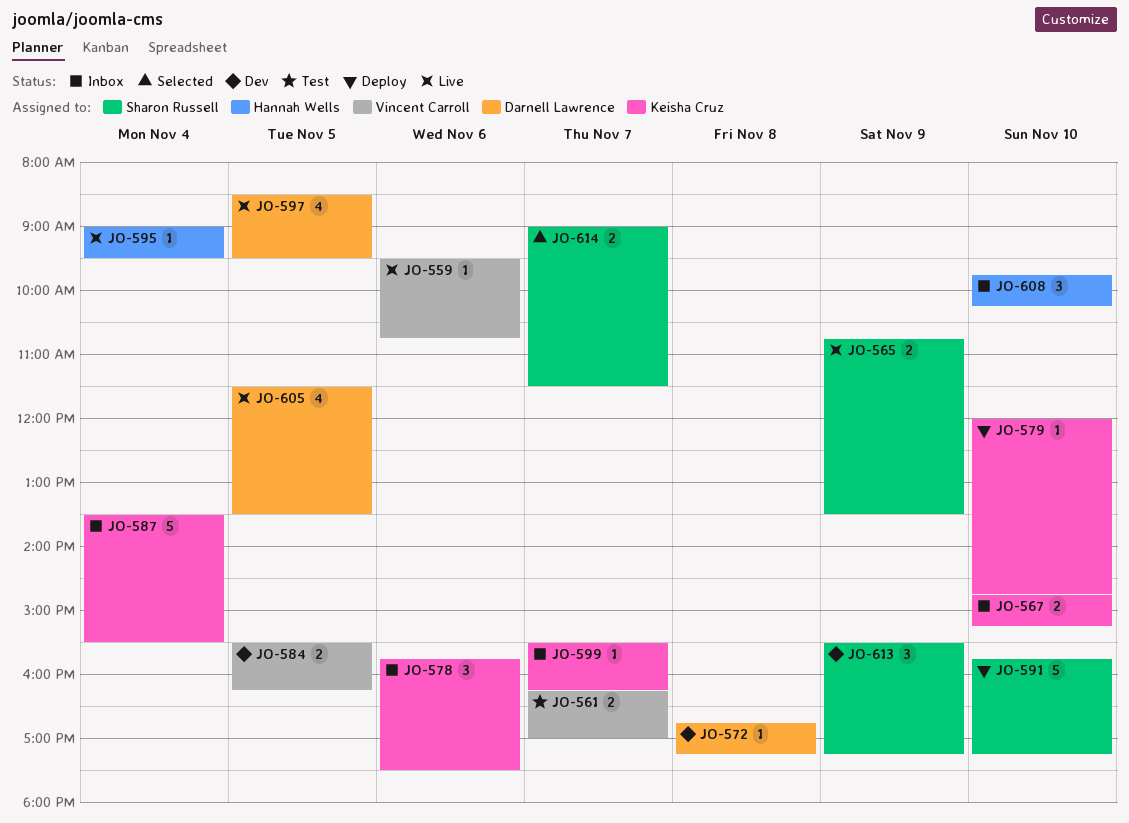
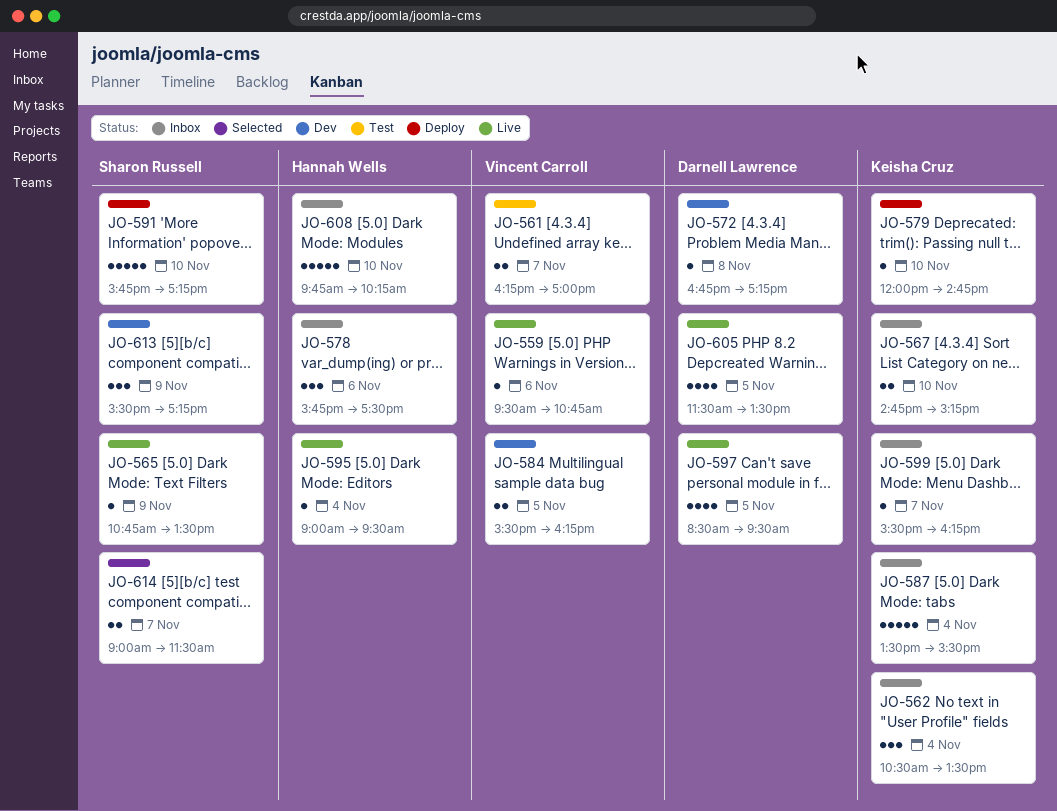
JO-562: none -> present
JO-565, estimate: 2 -> 1
JO-578, owner: Keisha Cruz -> Hannah Wells
JO-608, estimate: 3 -> 5

